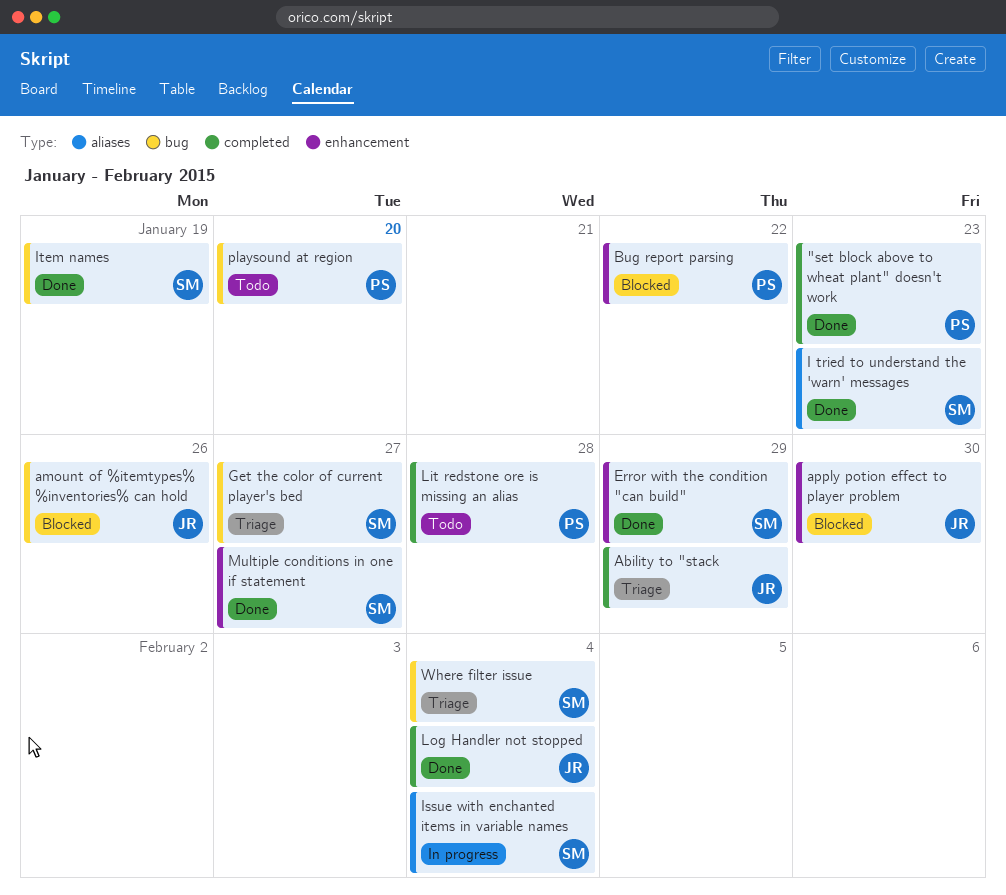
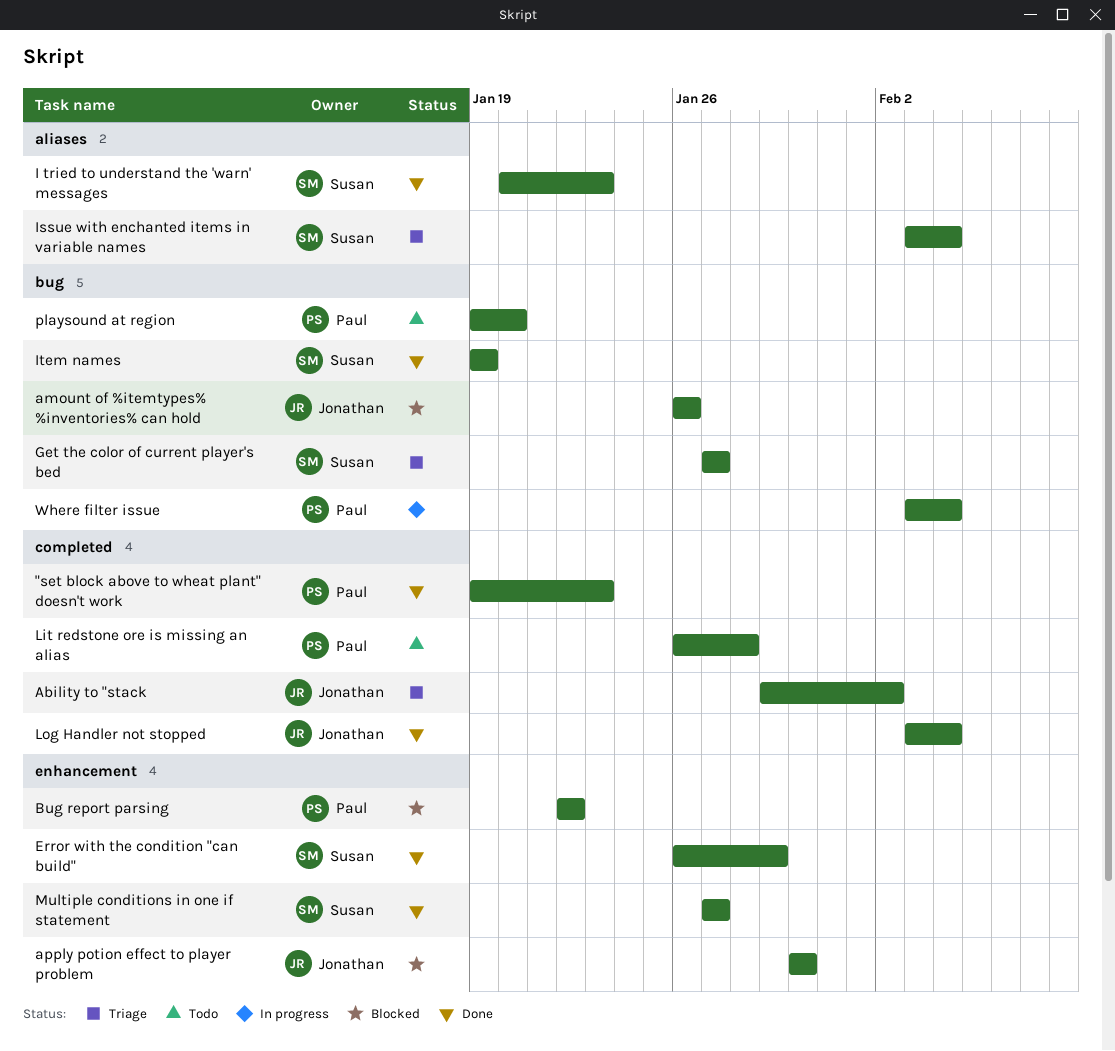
Ability to "stack, due: Jan 29 -> Feb 2
Issue with enchanted items in variable names, status: In progress -> Triage
Where filter issue, status: Triage -> In progress
Where filter issue, owner: Susan -> Paul

